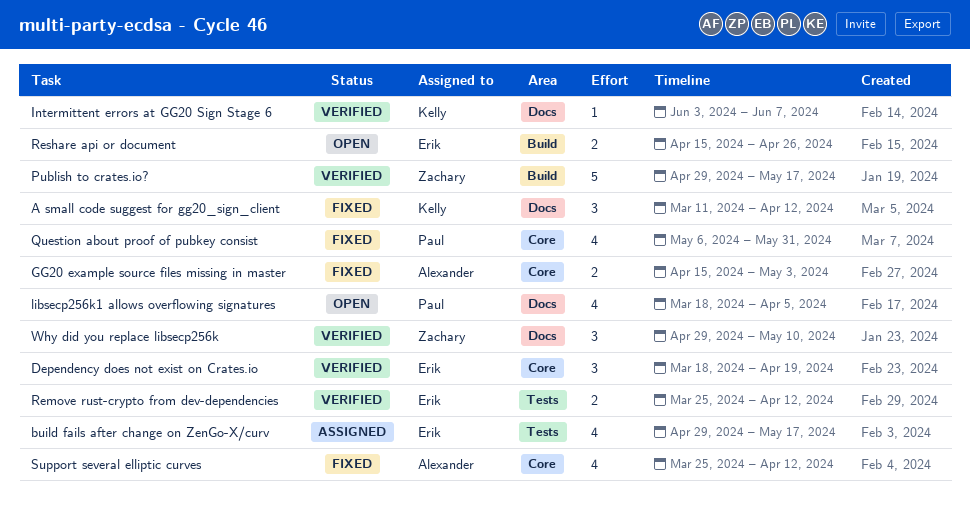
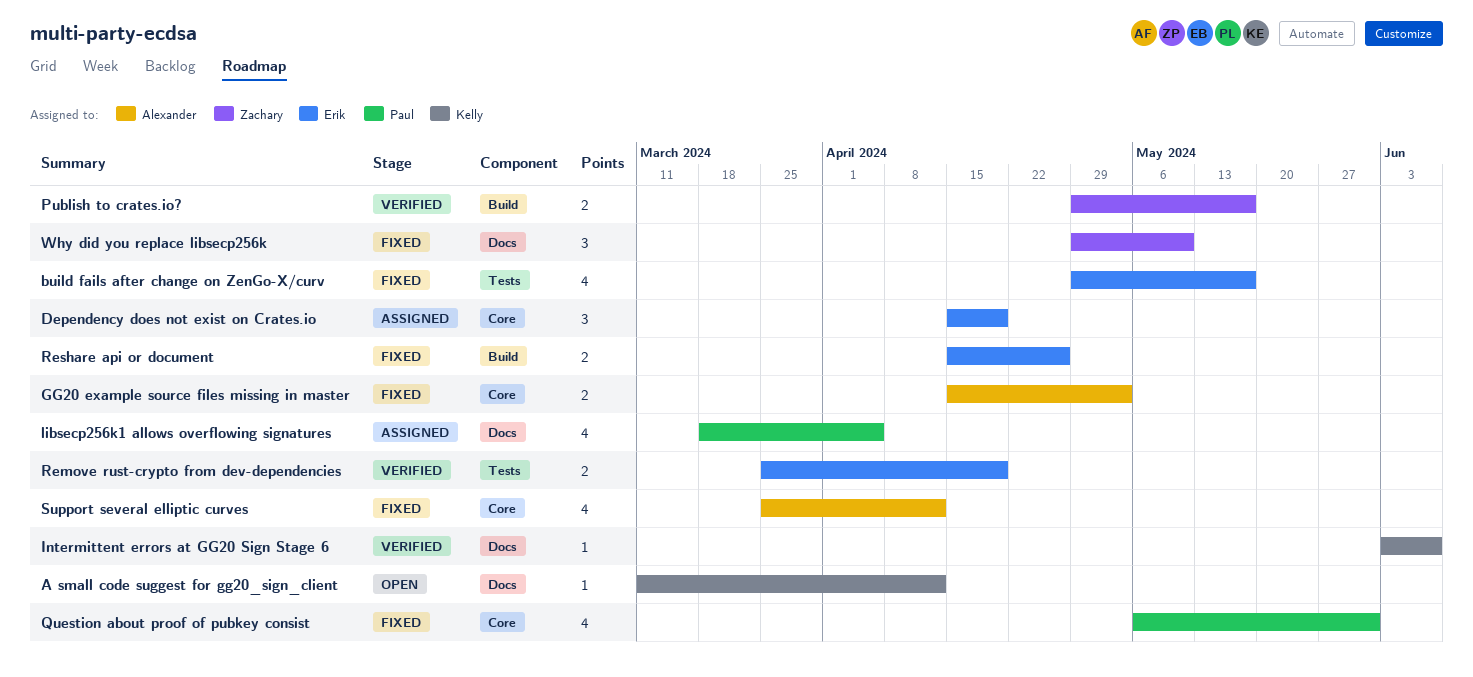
A small code suggest for gg20_sign_client, status: Fixed -> Open
A small code suggest for gg20_sign_client, estimate: 3 -> 1
build fails after change on ZenGo-X/curv, status: Assigned -> Fixed
Dependency does not exist on Crates.io, status: Verified -> Assigned
Dependency does not exist on Crates.io, start: Mar 18 -> Apr 15
libsecp256k1 allows overflowing signatures, status: Open -> Assigned
Publish to crates.io?, estimate: 5 -> 2
Remove rust-crypto from dev-dependencies, due: Apr 12 -> Apr 19
Reshare api or document, status: Open -> Fixed
Why did you replace libsecp256k, status: Verified -> Fixed

